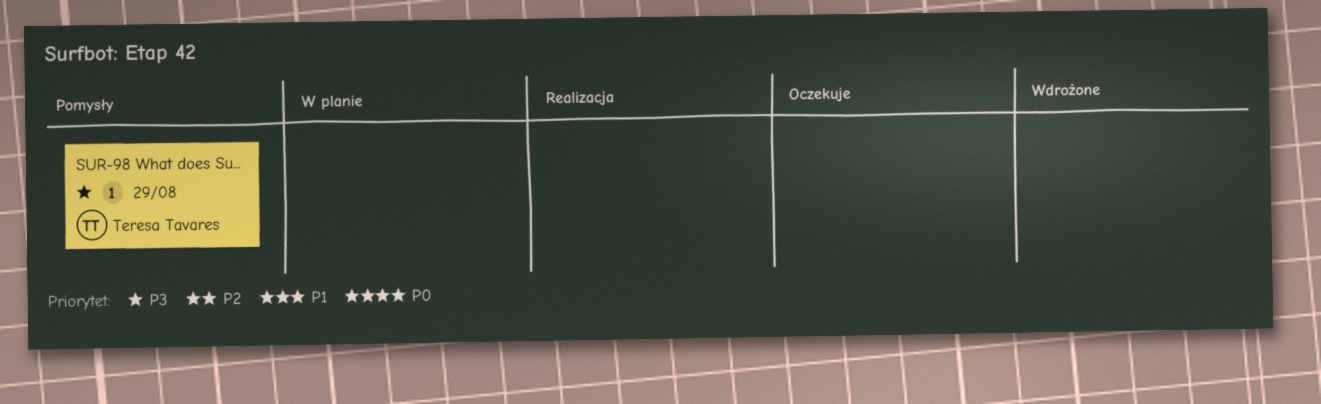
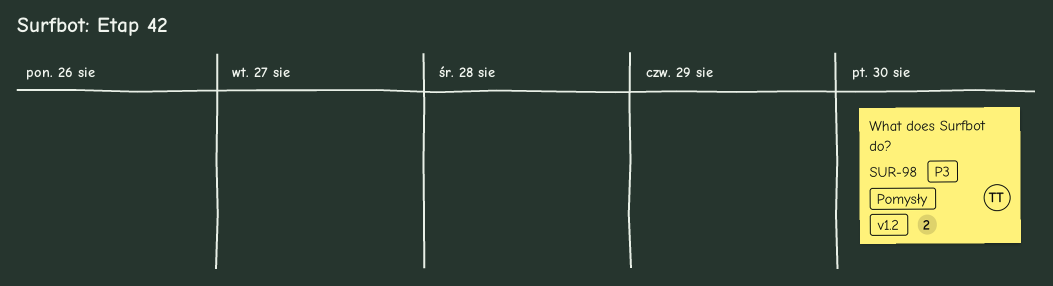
SUR-98, estimate: 1 -> 2
SUR-98, due: Aug 29 -> Aug 30

